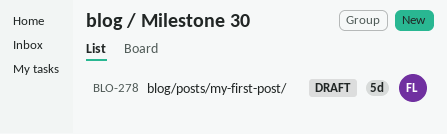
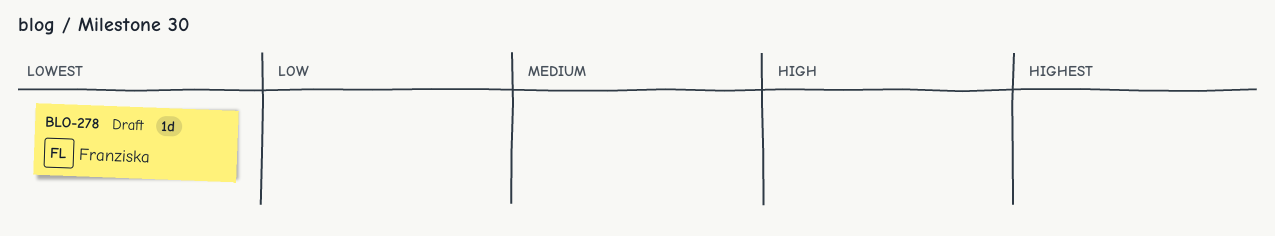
BLO-278, estimate: 5d -> 1d

